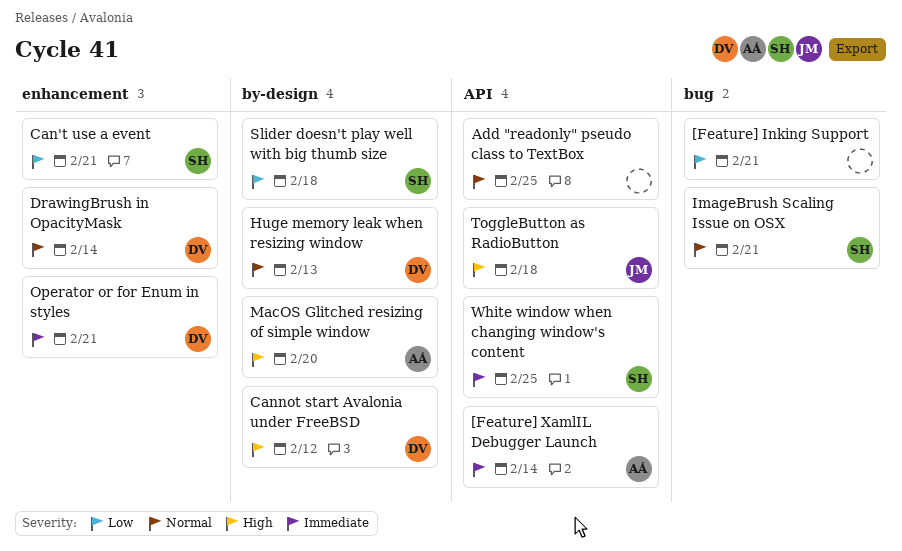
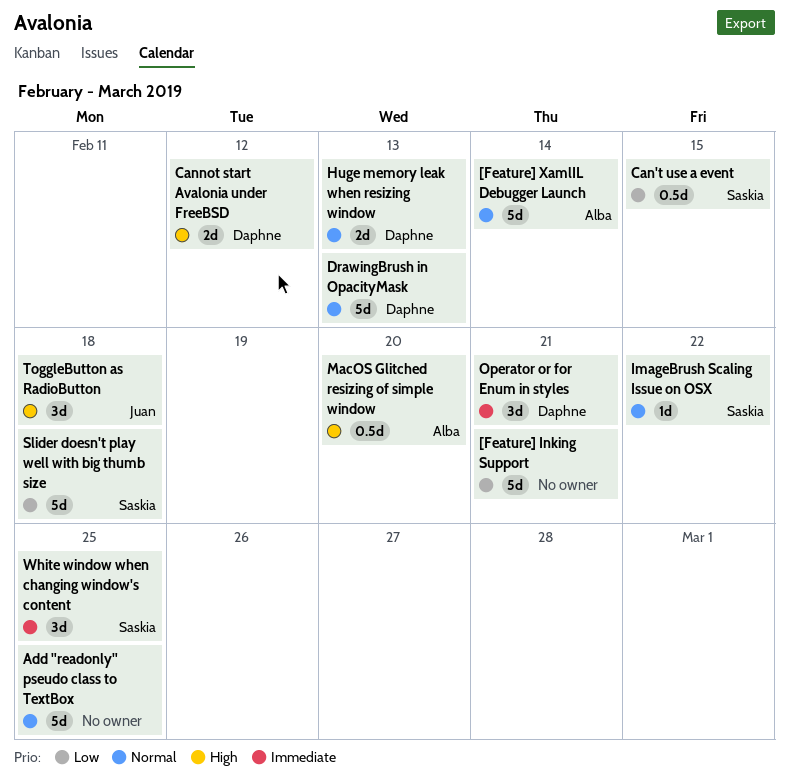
[Feature] XamlIL Debugger Launch, priority: Immediate -> Normal
Can't use a event, due: Feb 21 -> Feb 15
DrawingBrush in OpacityMask, due: Feb 14 -> Feb 13
ImageBrush Scaling Issue on OSX, due: Feb 21 -> Feb 22

